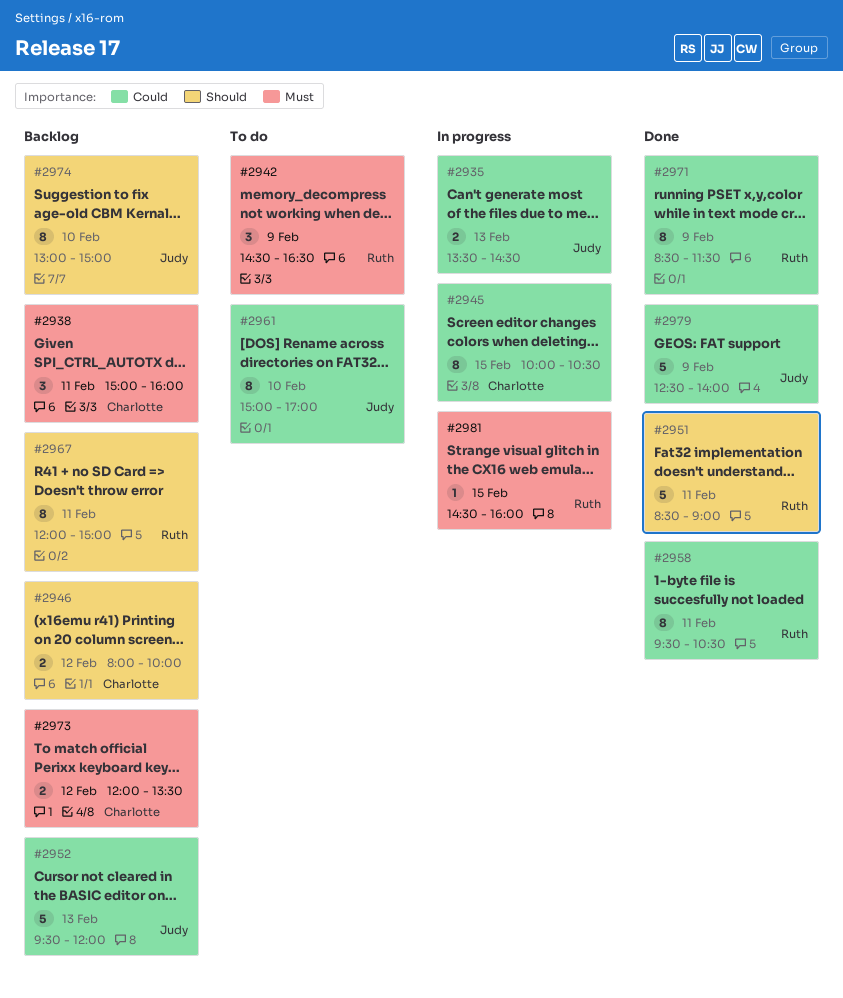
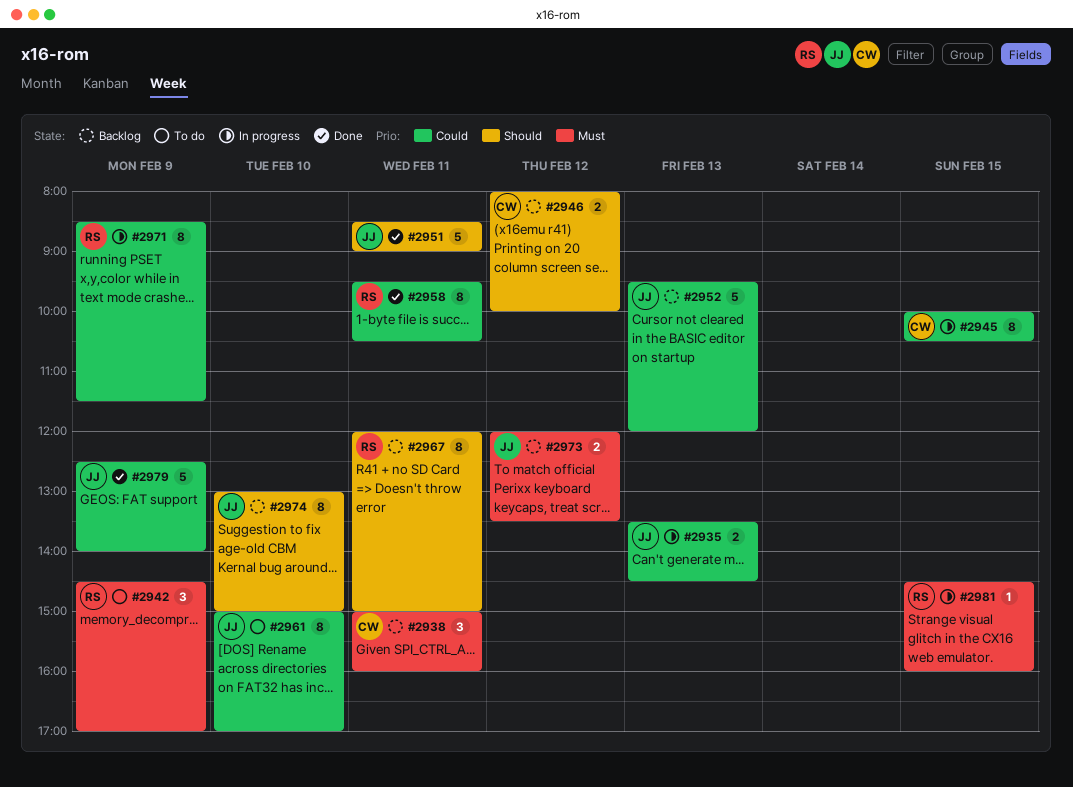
#2942, ends: 16:30 -> 17:00
#2951, owner: Ruth -> Judy
#2971, status: Done -> In progress
#2973, owner: Charlotte -> Judy

